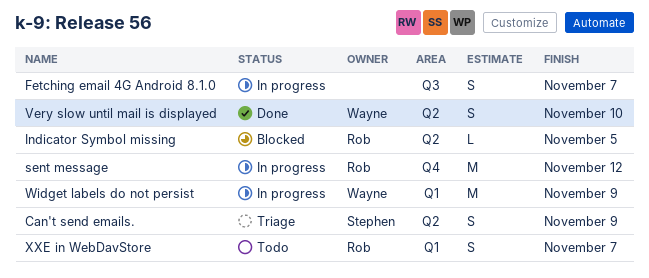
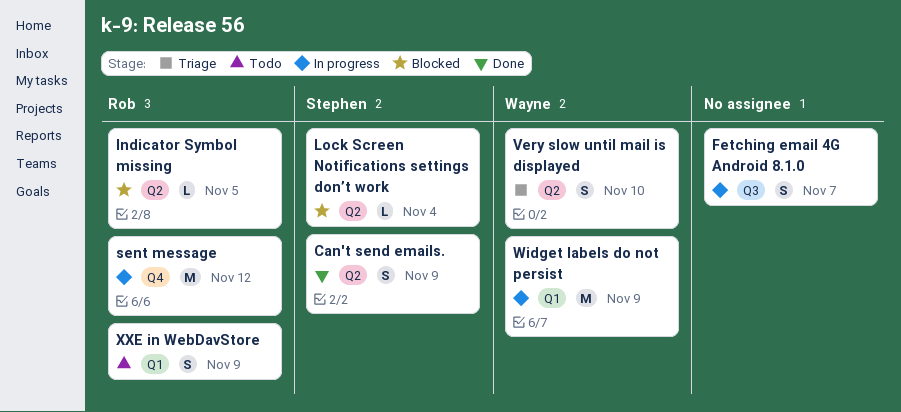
Can't send emails., status: Triage -> Done
Lock Screen Notifications settings don’t work: none -> present
Very slow until mail is displayed, status: Done -> Triage
XXE in WebDavStore, due: Nov 7 -> Nov 9

